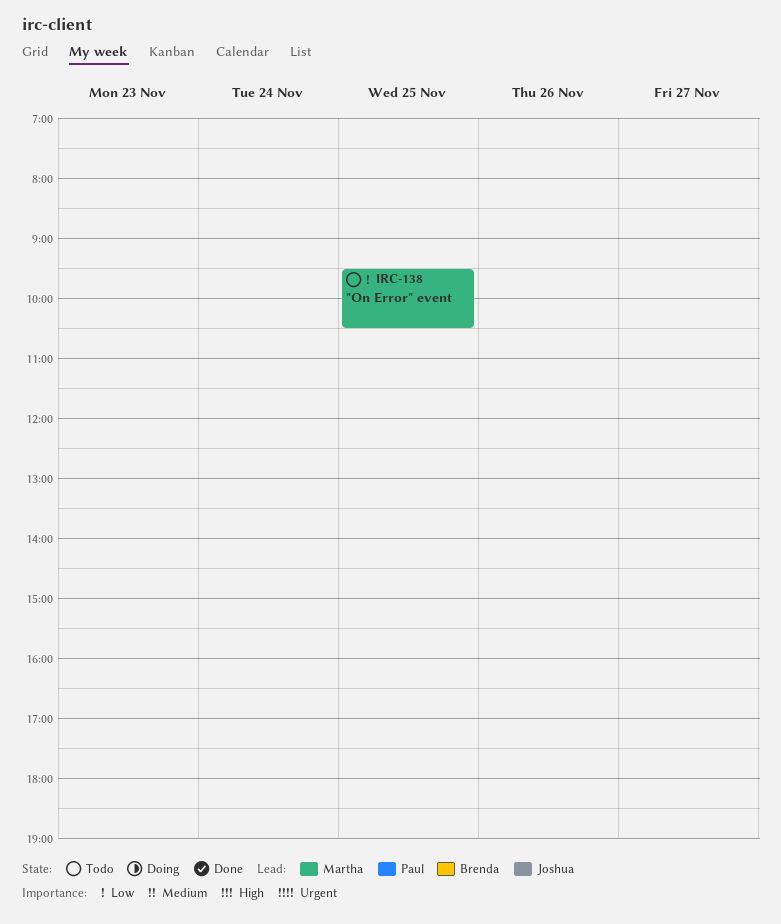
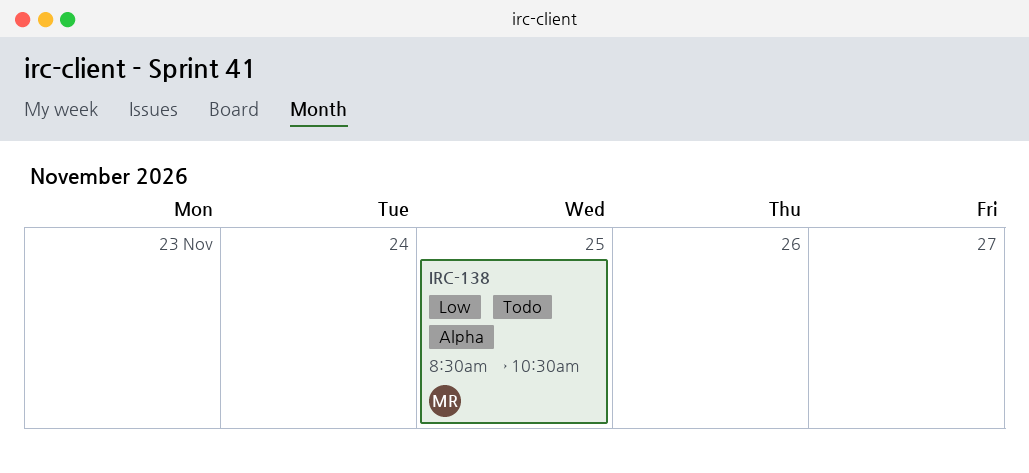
IRC-138, begins: 09:30 -> 08:30

